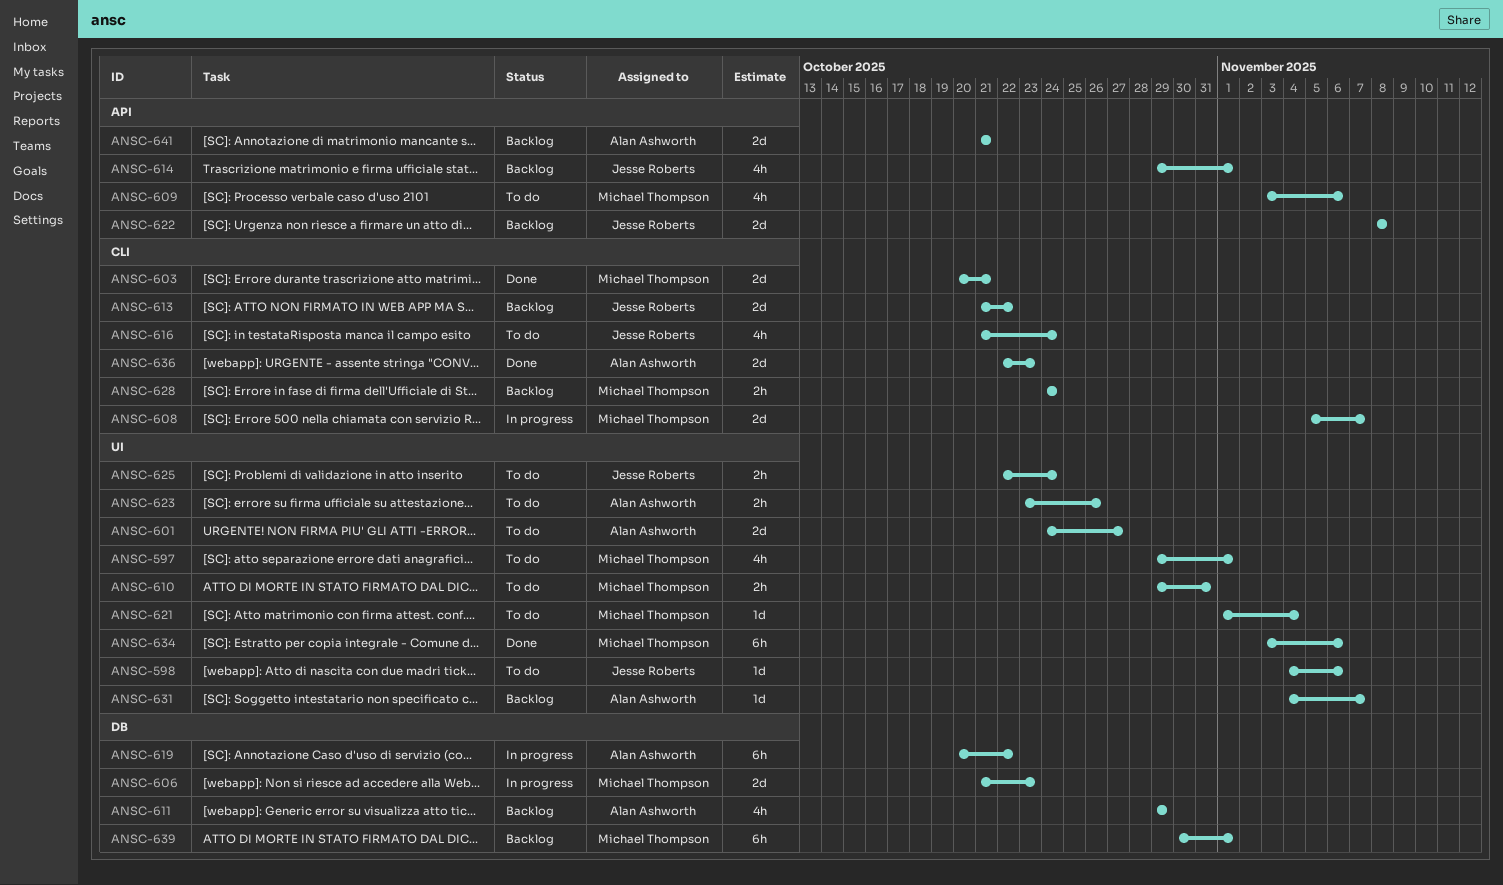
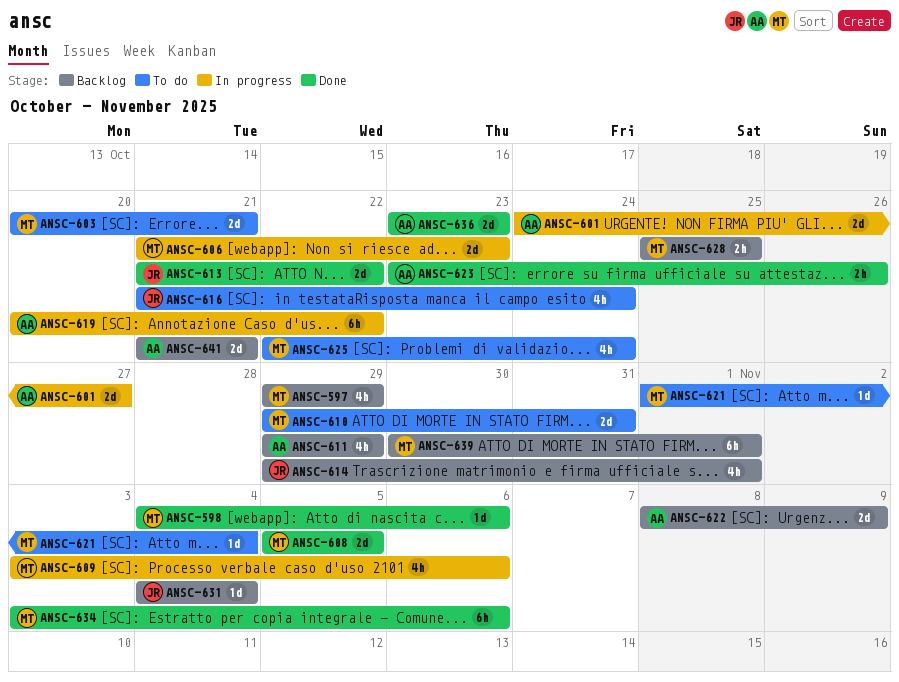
ANSC-597, status: To do -> Backlog
ANSC-597, due: Nov 1 -> Oct 29
ANSC-598, status: To do -> Done
ANSC-598, owner: Jesse Roberts -> Michael Thompson
ANSC-601, status: To do -> In progress
ANSC-603, status: Done -> To do
ANSC-608, status: In progress -> Done
ANSC-608, due: Nov 7 -> Nov 5
ANSC-609, status: To do -> In progress
ANSC-610, estimate: 2h -> 2d
ANSC-613, status: Backlog -> Done
ANSC-622, owner: Jesse Roberts -> Alan Ashworth
ANSC-622, due: Nov 8 -> Nov 9
ANSC-623, status: To do -> Done
ANSC-625, owner: Jesse Roberts -> Michael Thompson
ANSC-625, estimate: 2h -> 4h
ANSC-628, start: Oct 24 -> Oct 25
ANSC-628, due: Oct 24 -> Oct 25
ANSC-631, owner: Alan Ashworth -> Jesse Roberts
ANSC-631, due: Nov 7 -> Nov 4
ANSC-636, start: Oct 22 -> Oct 23

